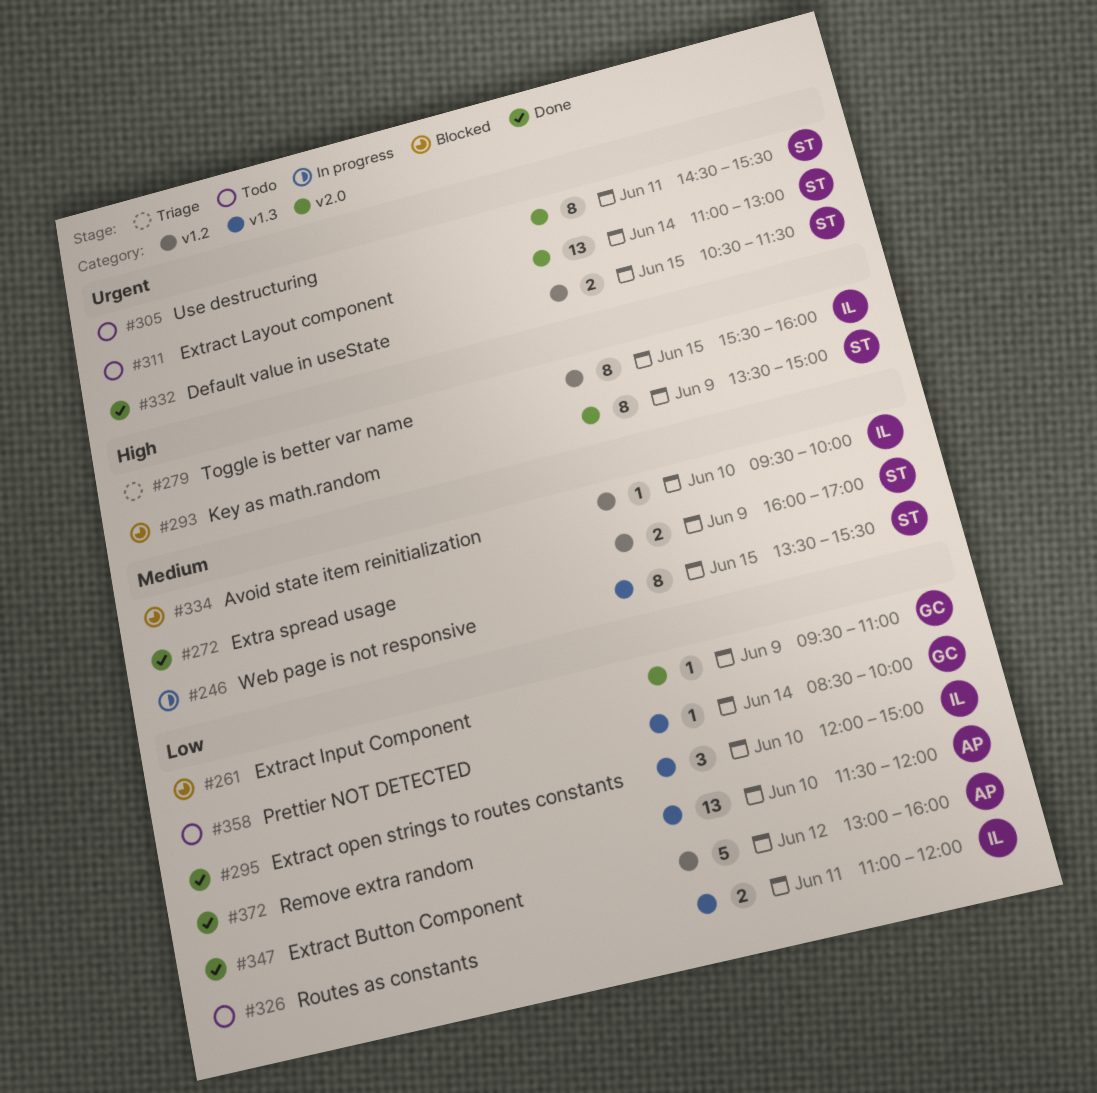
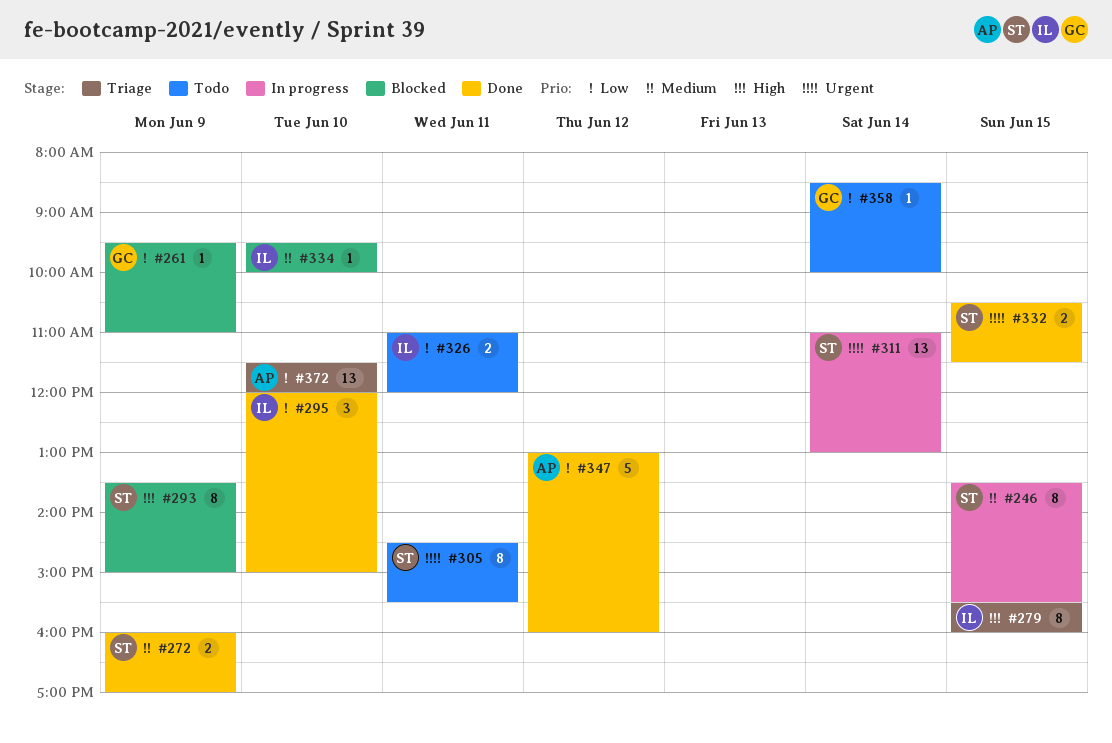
#311, status: Todo -> In progress
#372, status: Done -> Triage

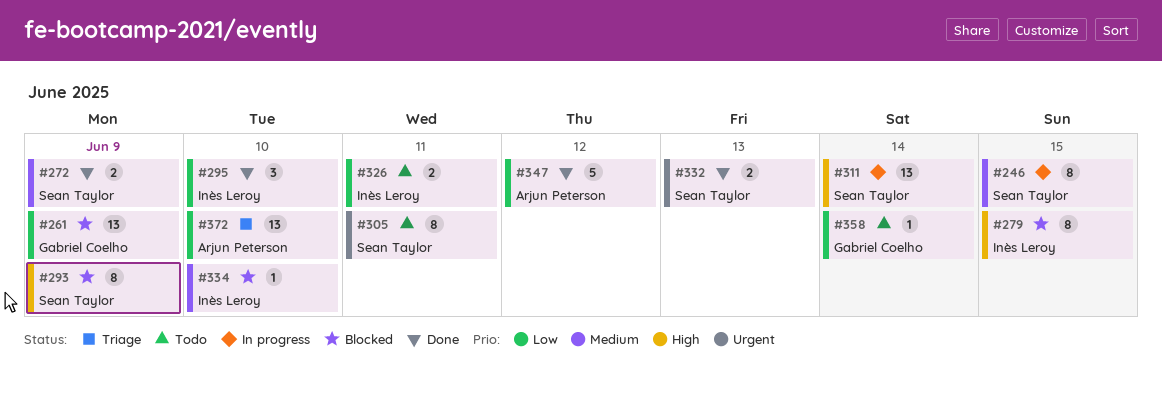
#261, estimate: 1 -> 13
#279, status: Triage -> Blocked
#311, priority: Urgent -> High
#332, day: Jun 15 -> Jun 13

